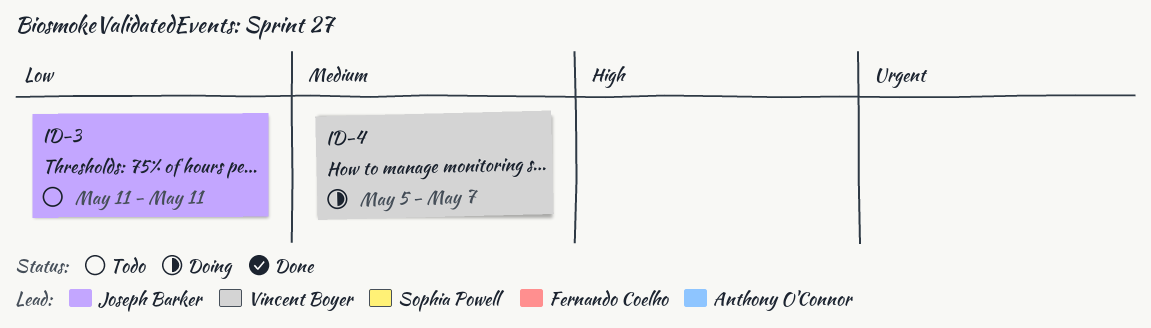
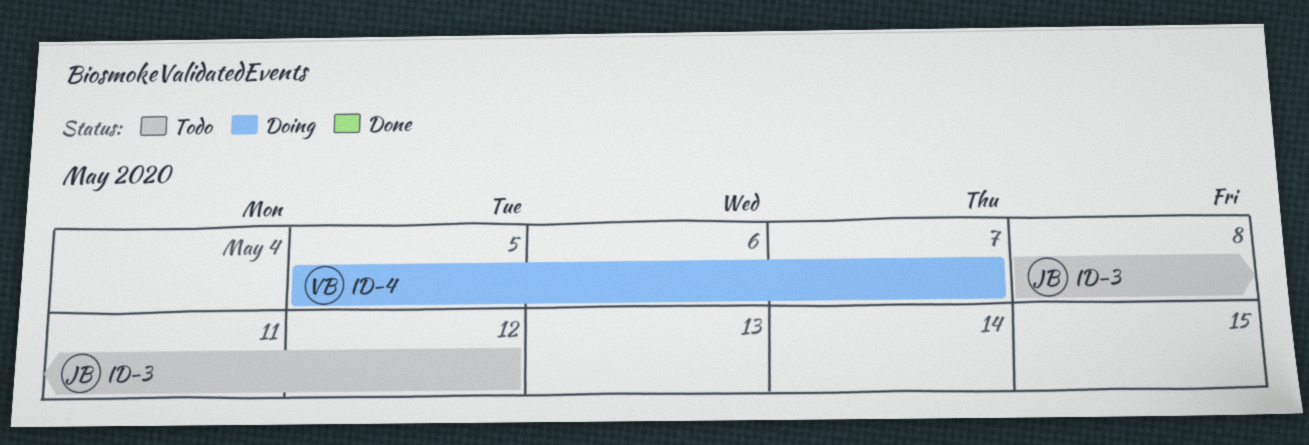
ID-3, start: May 11 -> May 8
ID-3, due: May 11 -> May 12

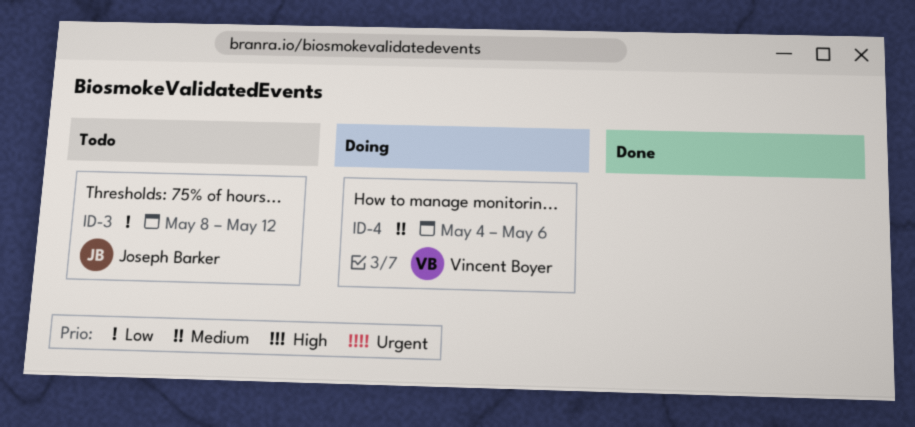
ID-4, start: May 5 -> May 4
ID-4, due: May 7 -> May 6

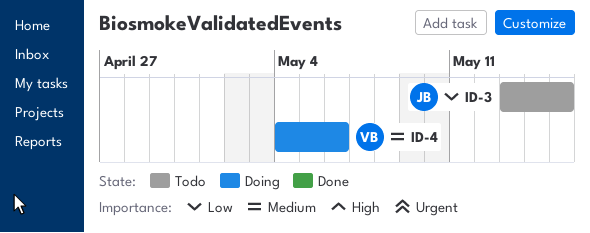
ID-3, start: May 8 -> May 13
ID-3, due: May 12 -> May 15

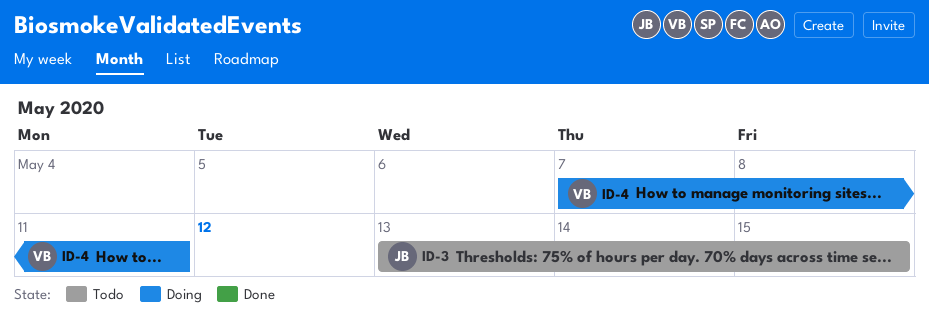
ID-4, start: May 4 -> May 7
ID-4, due: May 6 -> May 11

